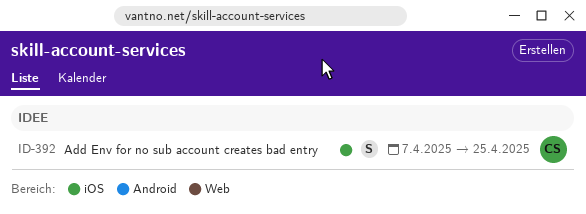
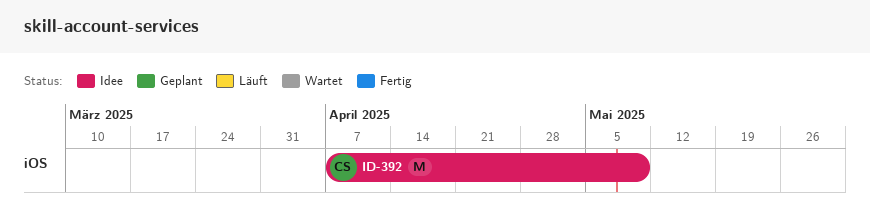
ID-392, estimate: S -> M
ID-392, due: Apr 25 -> May 9

